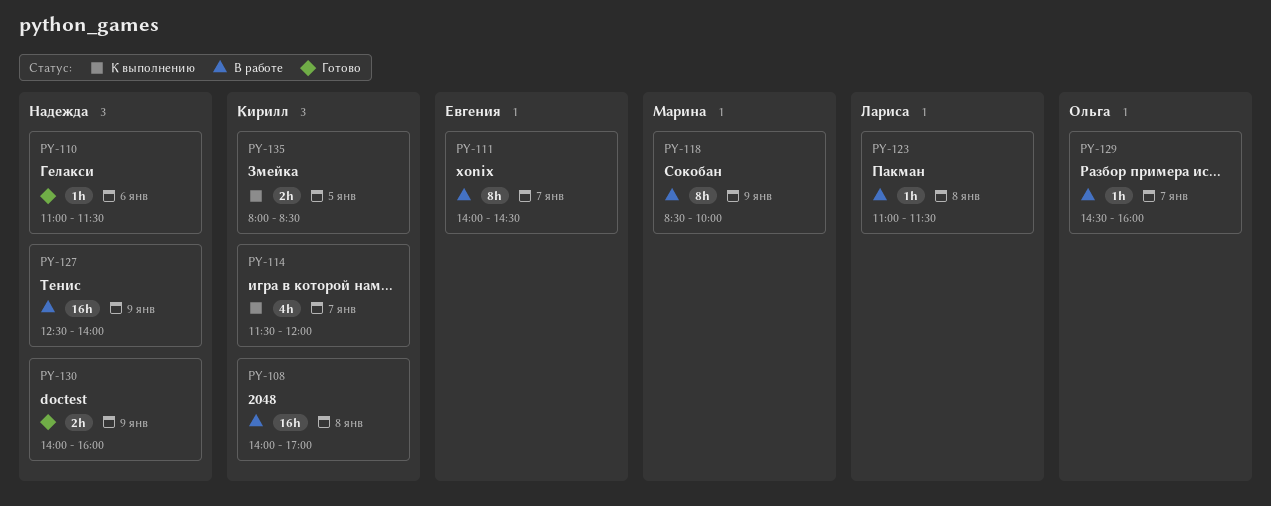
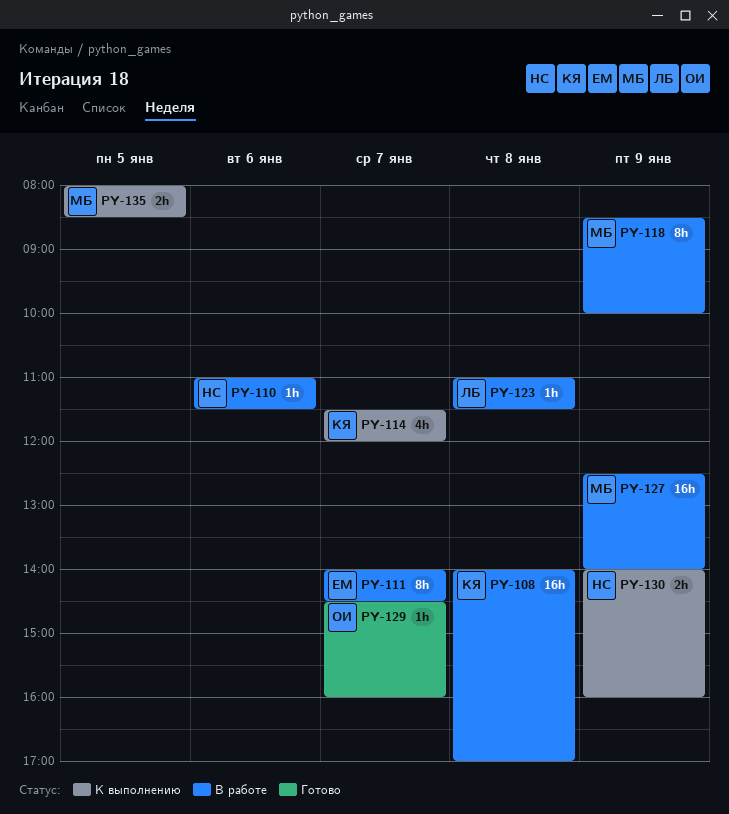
PY-110, status: Готово -> В работе
PY-127, owner: Надежда -> Марина
PY-129, status: В работе -> Готово
PY-130, status: Готово -> К выполнению
PY-135, owner: Кирилл -> Марина

